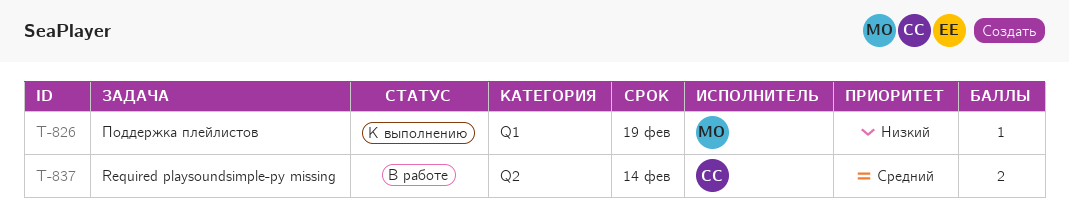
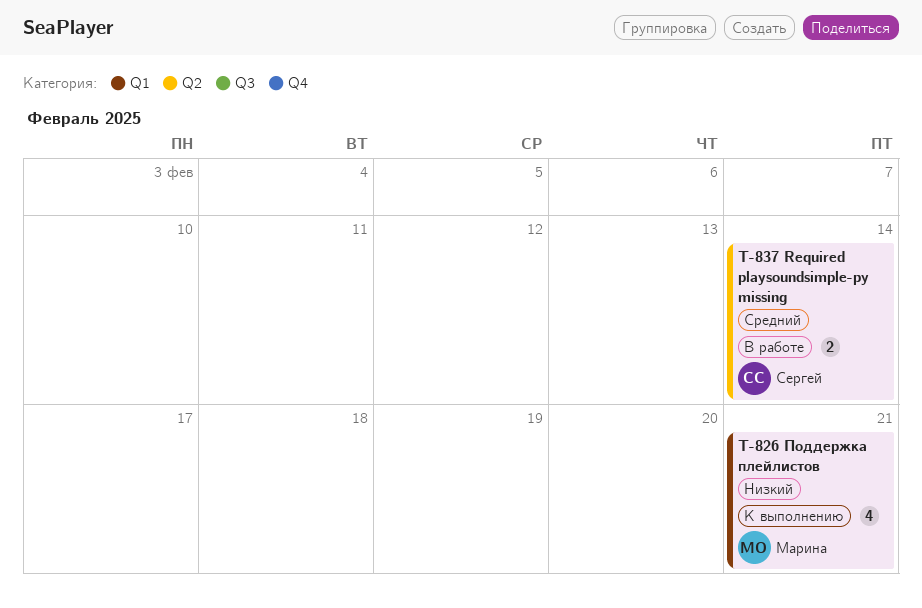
T-826, estimate: 1 -> 4
T-826, due: Feb 19 -> Feb 21

